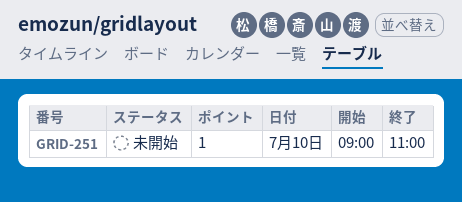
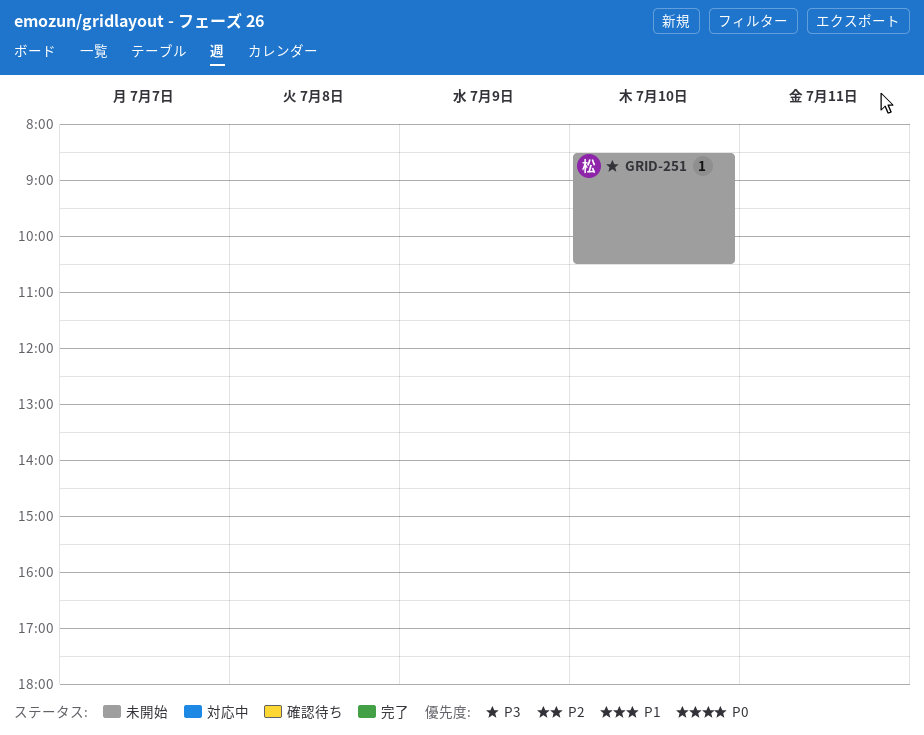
GRID-251, begins: 09:00 -> 08:30
GRID-251, ends: 11:00 -> 10:30

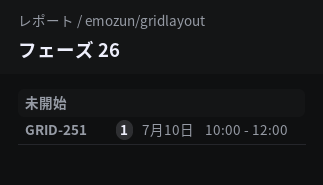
GRID-251, begins: 08:30 -> 10:00
GRID-251, ends: 10:30 -> 12:00

